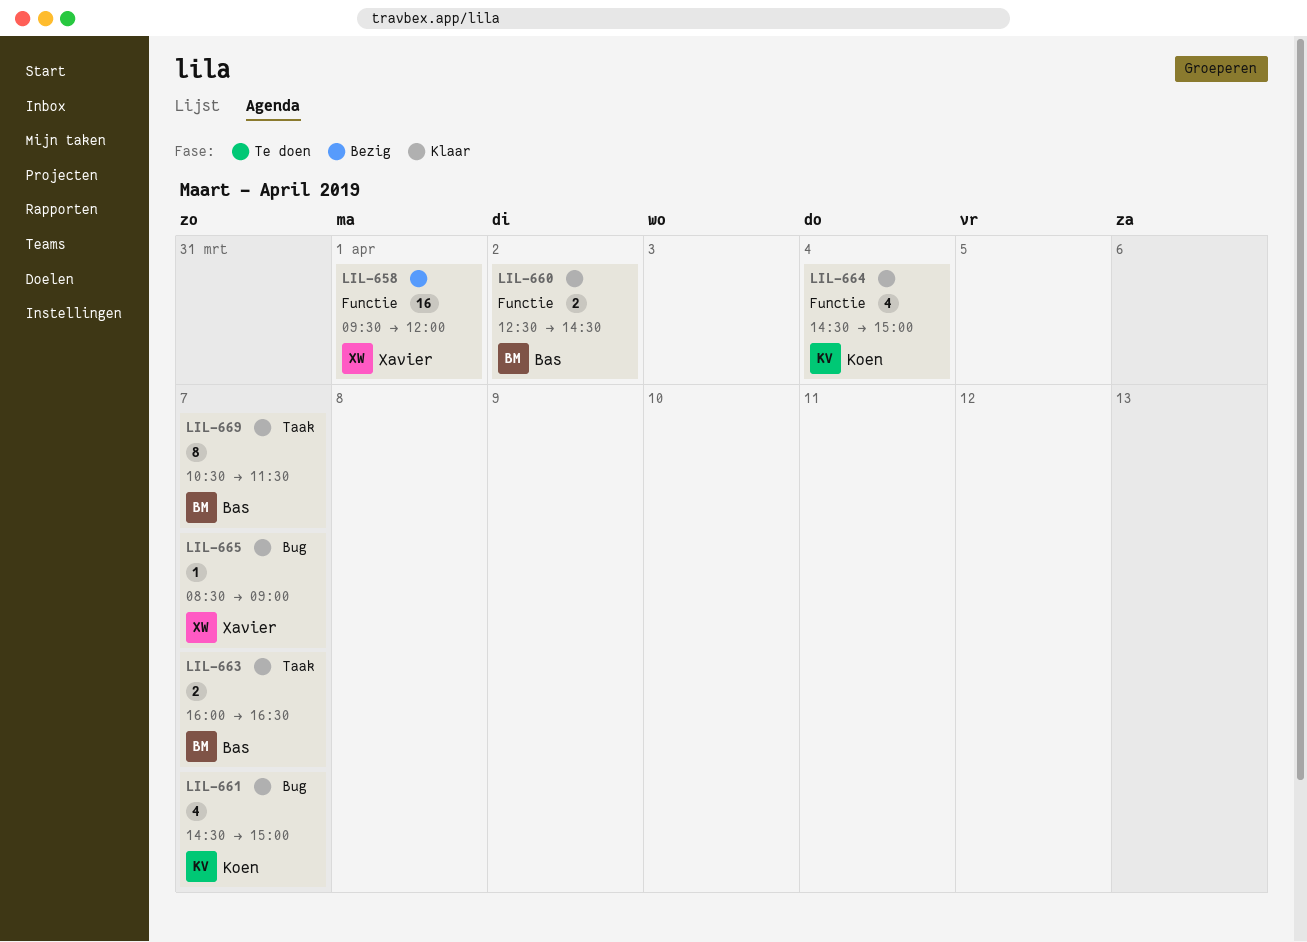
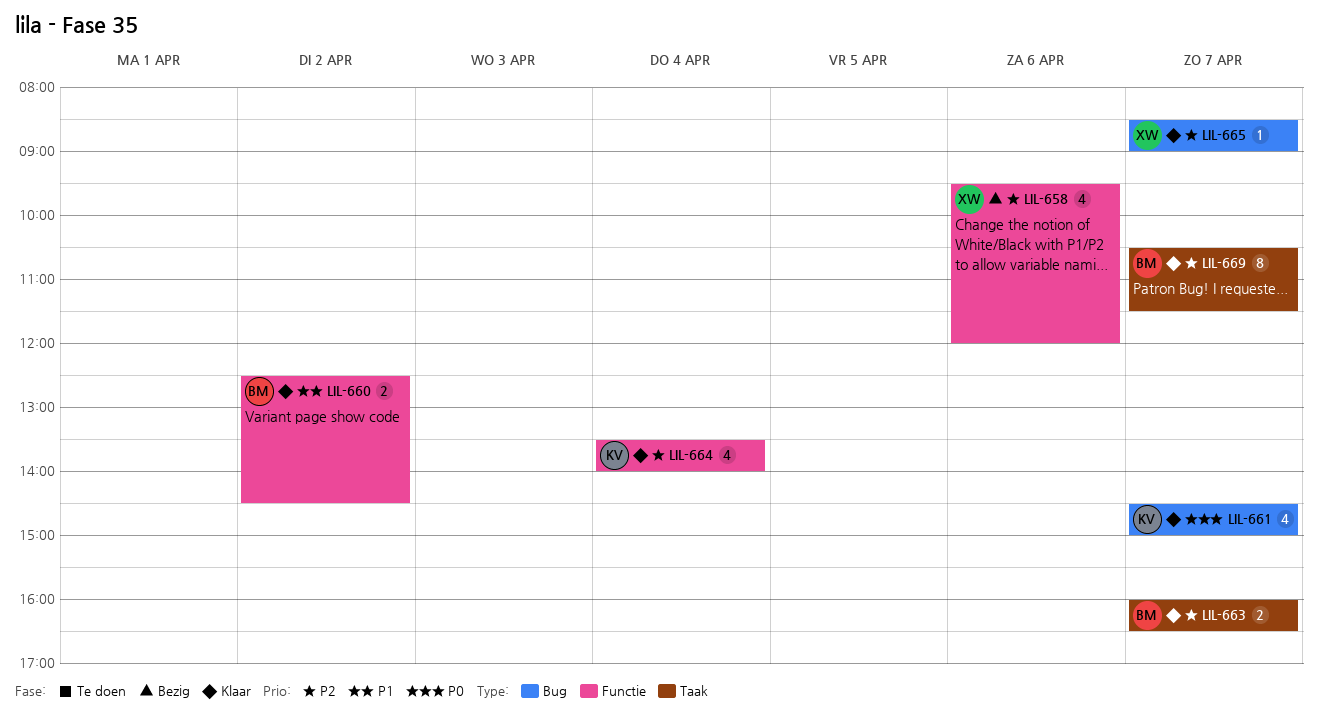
LIL-658, estimate: 16 -> 4
LIL-658, day: Apr 1 -> Apr 6
LIL-664, begins: 14:30 -> 13:30
LIL-664, ends: 15:00 -> 14:00

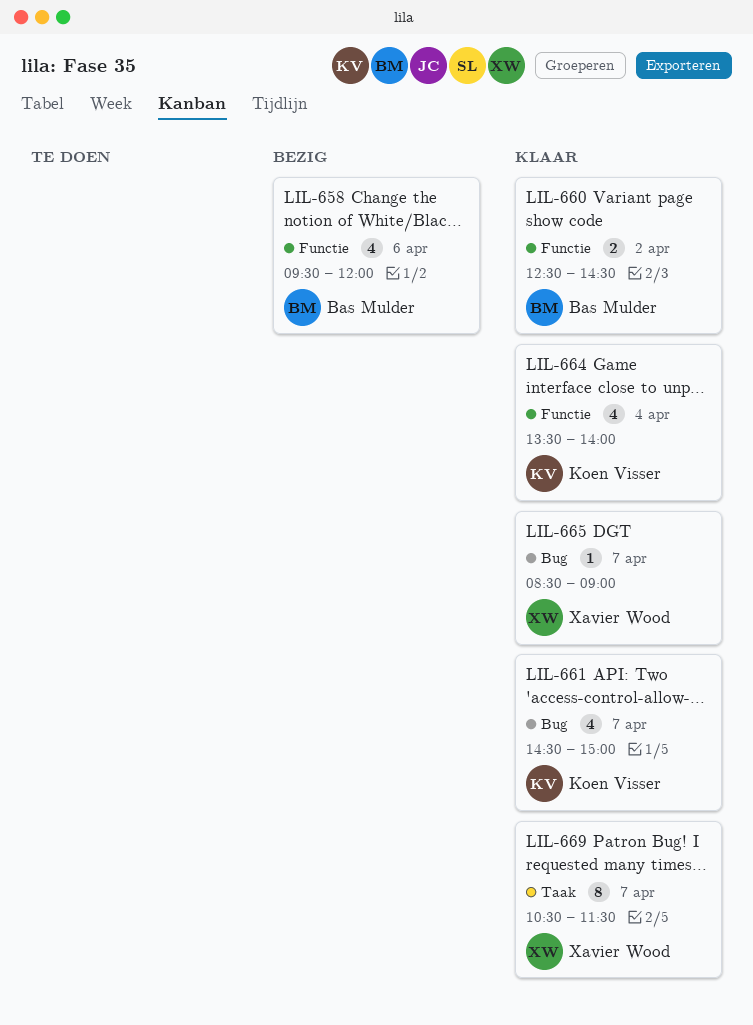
LIL-658, owner: Xavier Wood -> Bas Mulder
LIL-663: present -> none
LIL-669, owner: Bas Mulder -> Xavier Wood

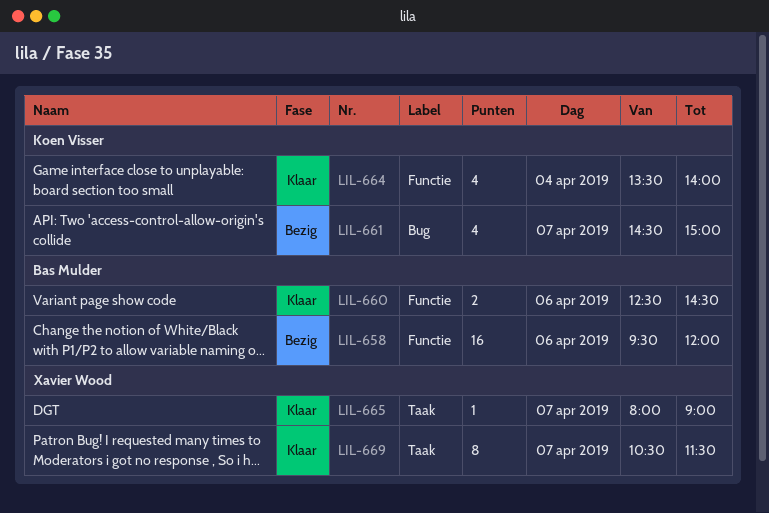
LIL-658, estimate: 4 -> 16
LIL-660, day: Apr 2 -> Apr 6
LIL-661, status: Klaar -> Bezig
LIL-665, label: Bug -> Taak
LIL-665, begins: 08:30 -> 08:00

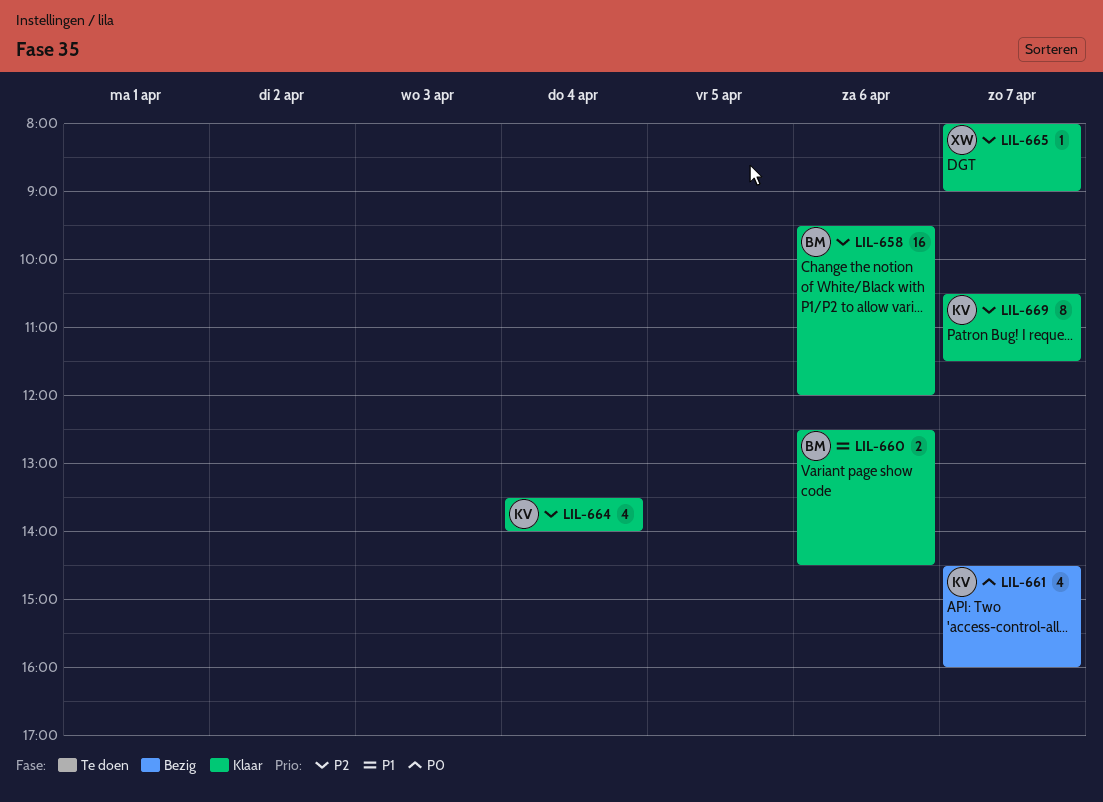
LIL-658, status: Bezig -> Klaar
LIL-661, ends: 15:00 -> 16:00
LIL-669, owner: Xavier Wood -> Koen Visser

